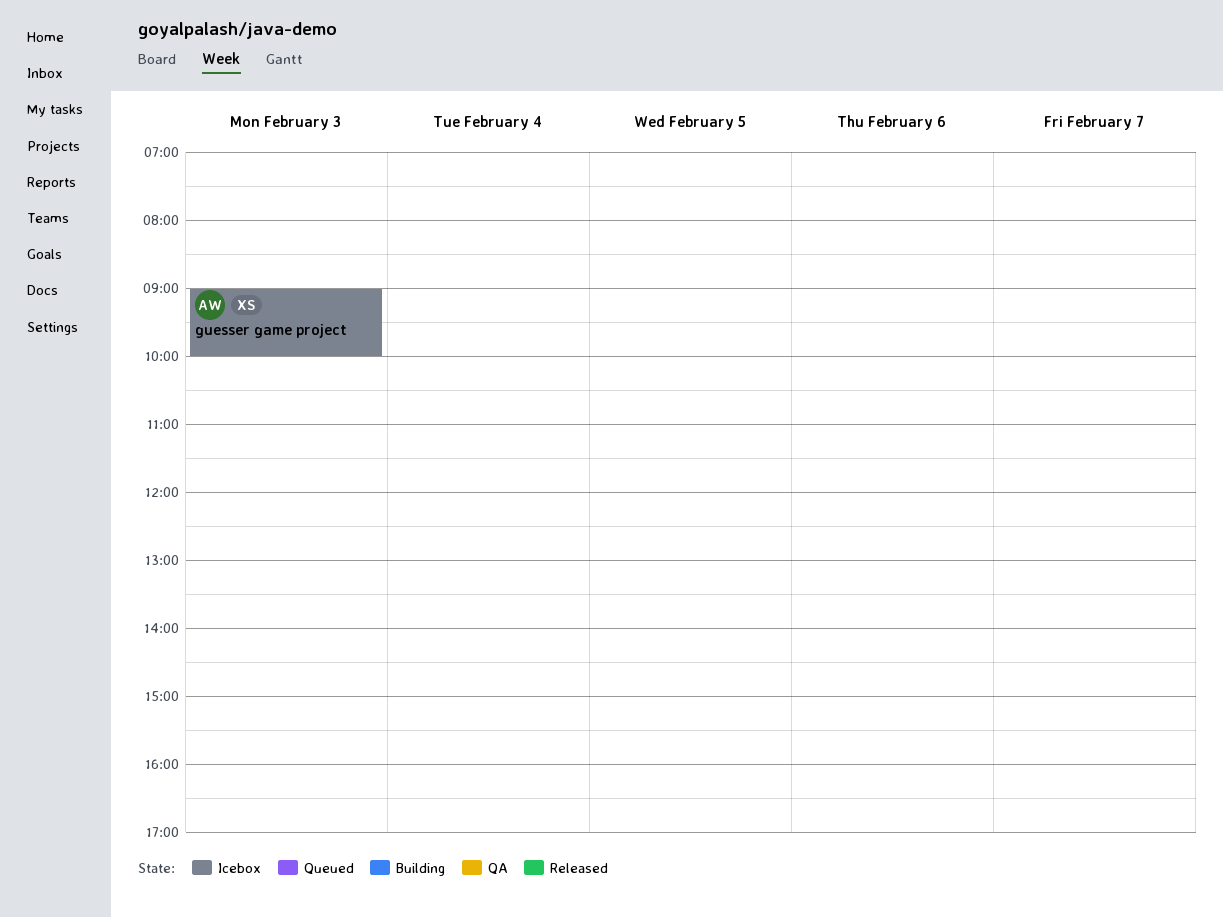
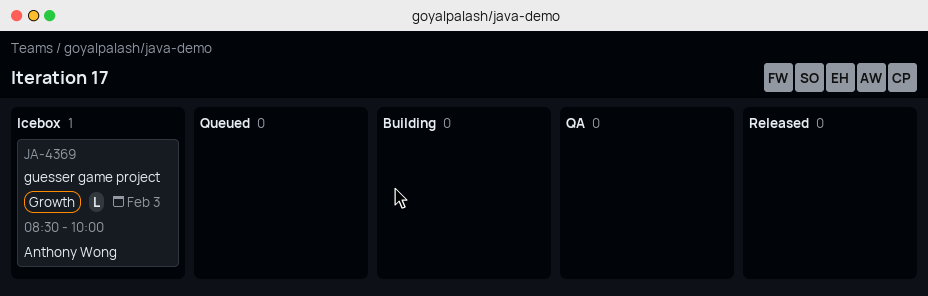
guesser game project, estimate: XS -> L
guesser game project, begins: 09:00 -> 08:30

